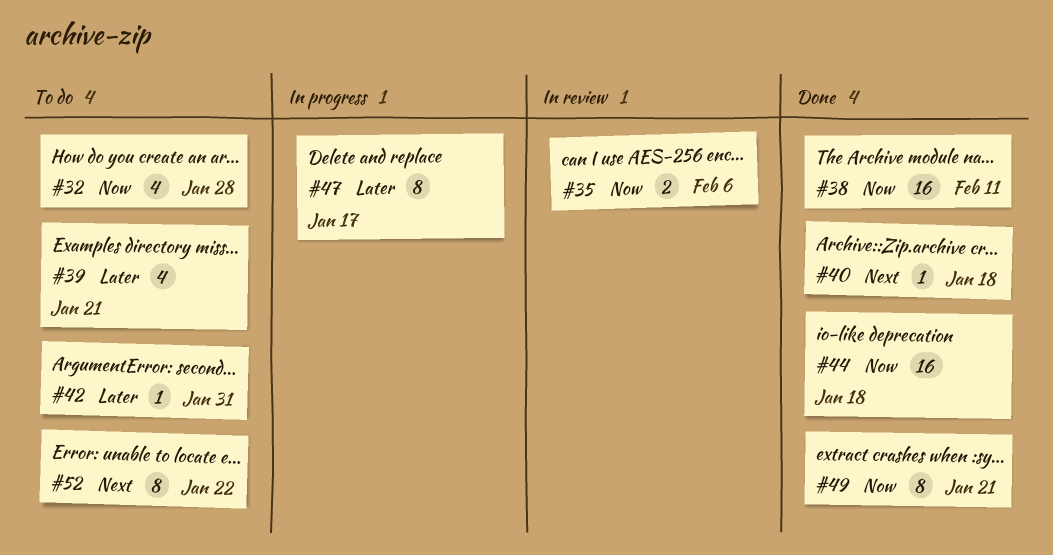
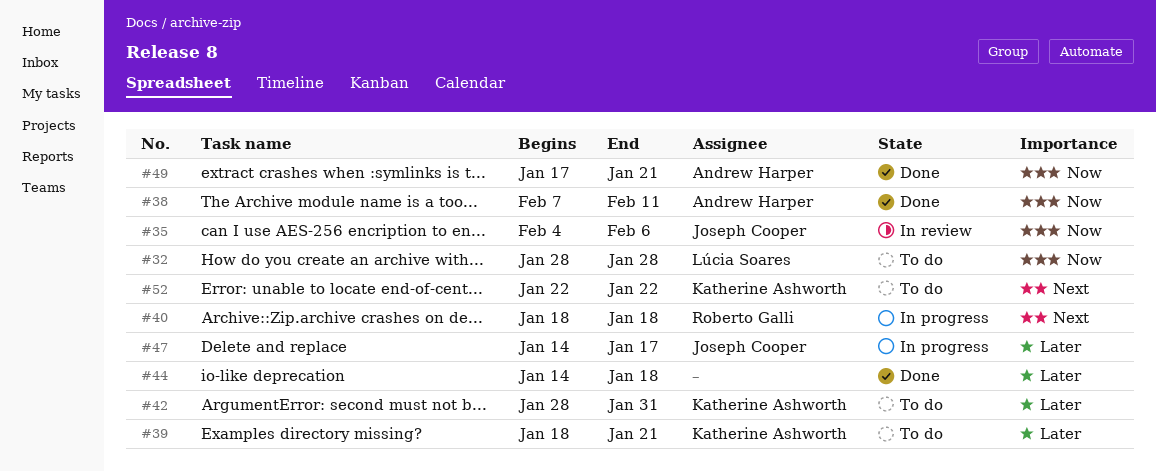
#40, status: Done -> In progress
#44, priority: Now -> Later

